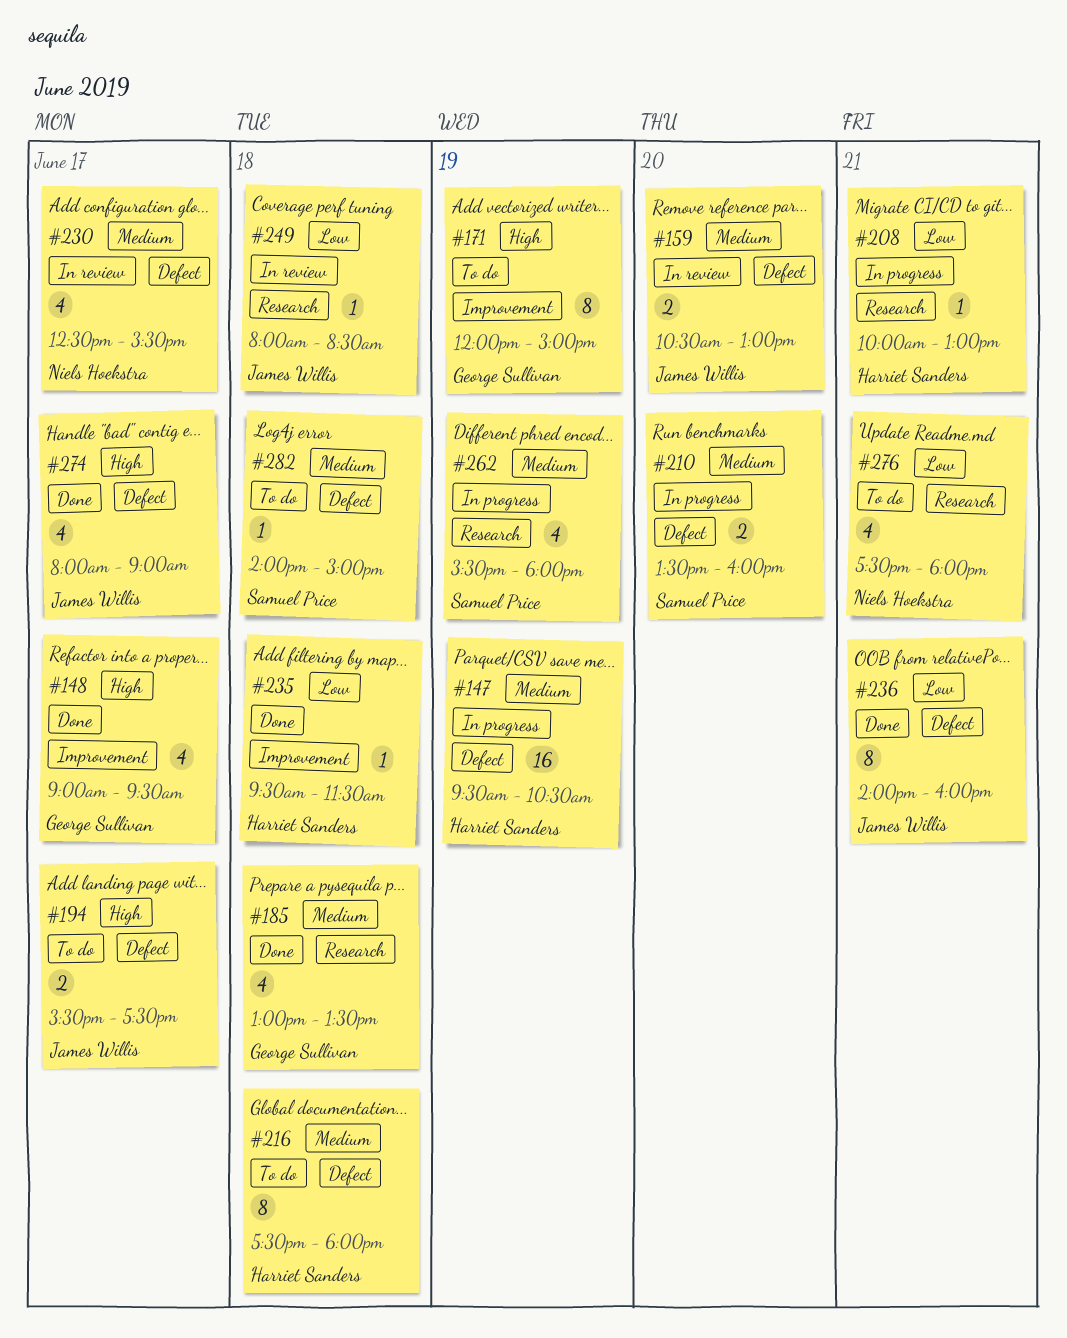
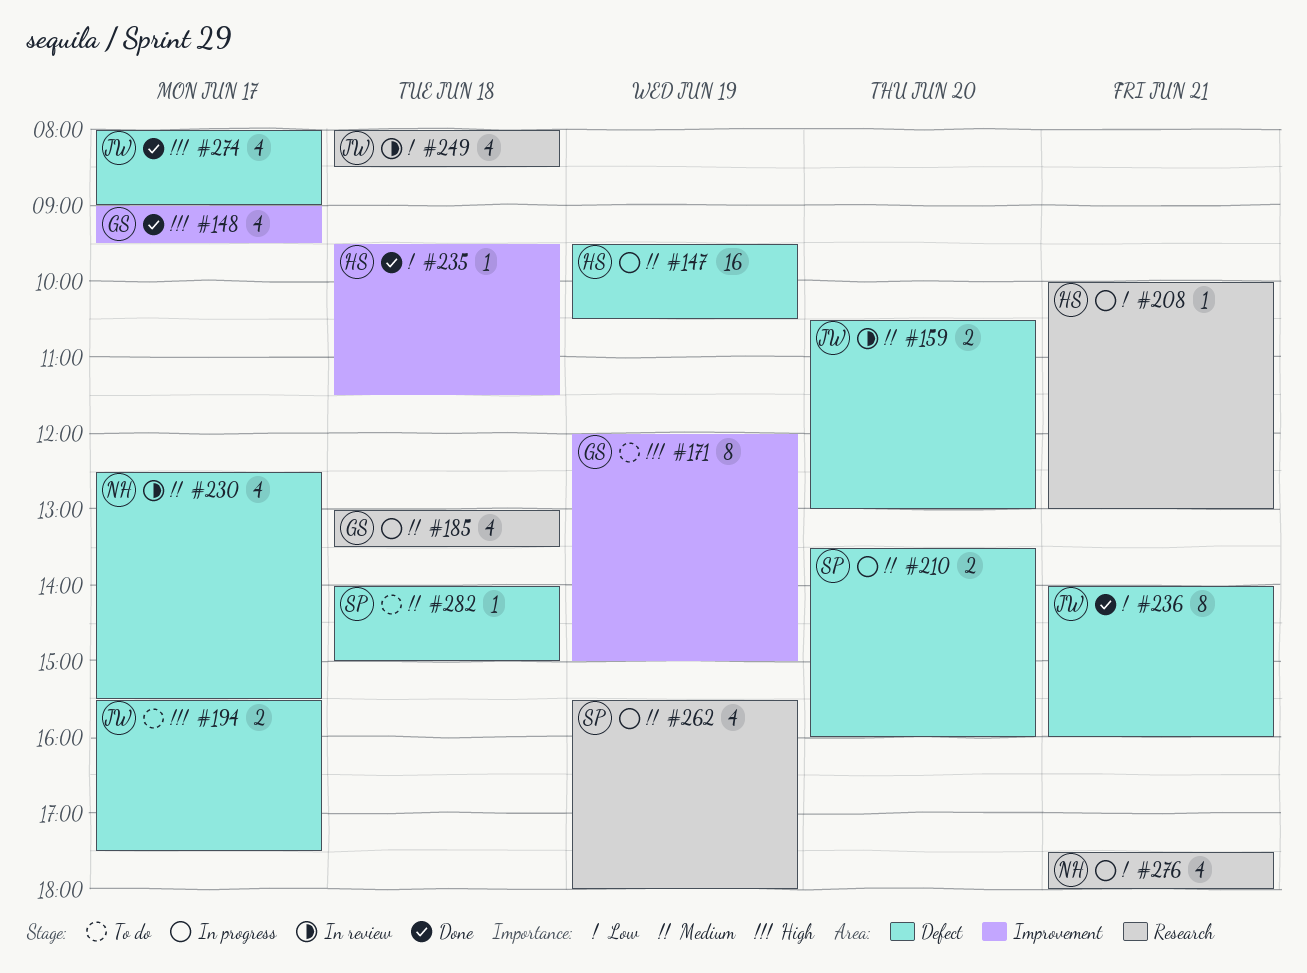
#185, status: Done -> In progress
#216: present -> none
#249, estimate: 1 -> 4
#276, status: To do -> In progress

